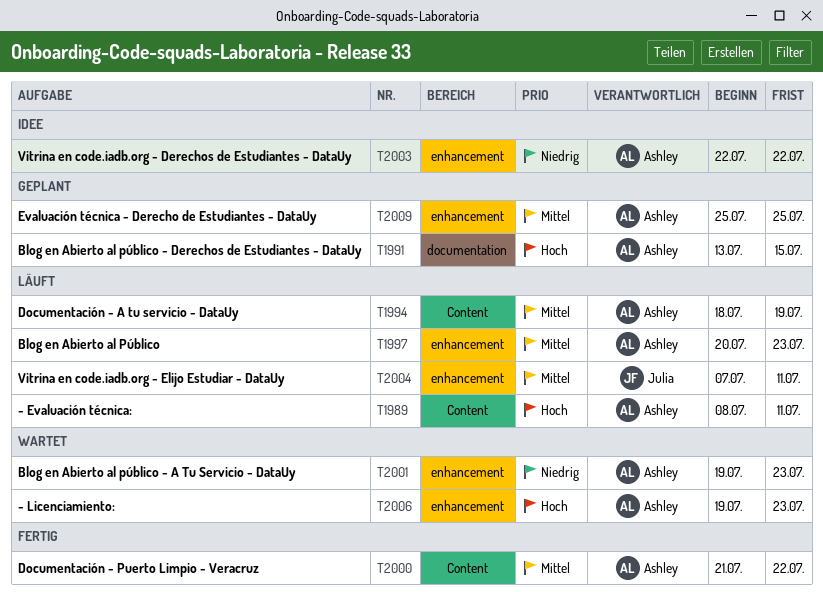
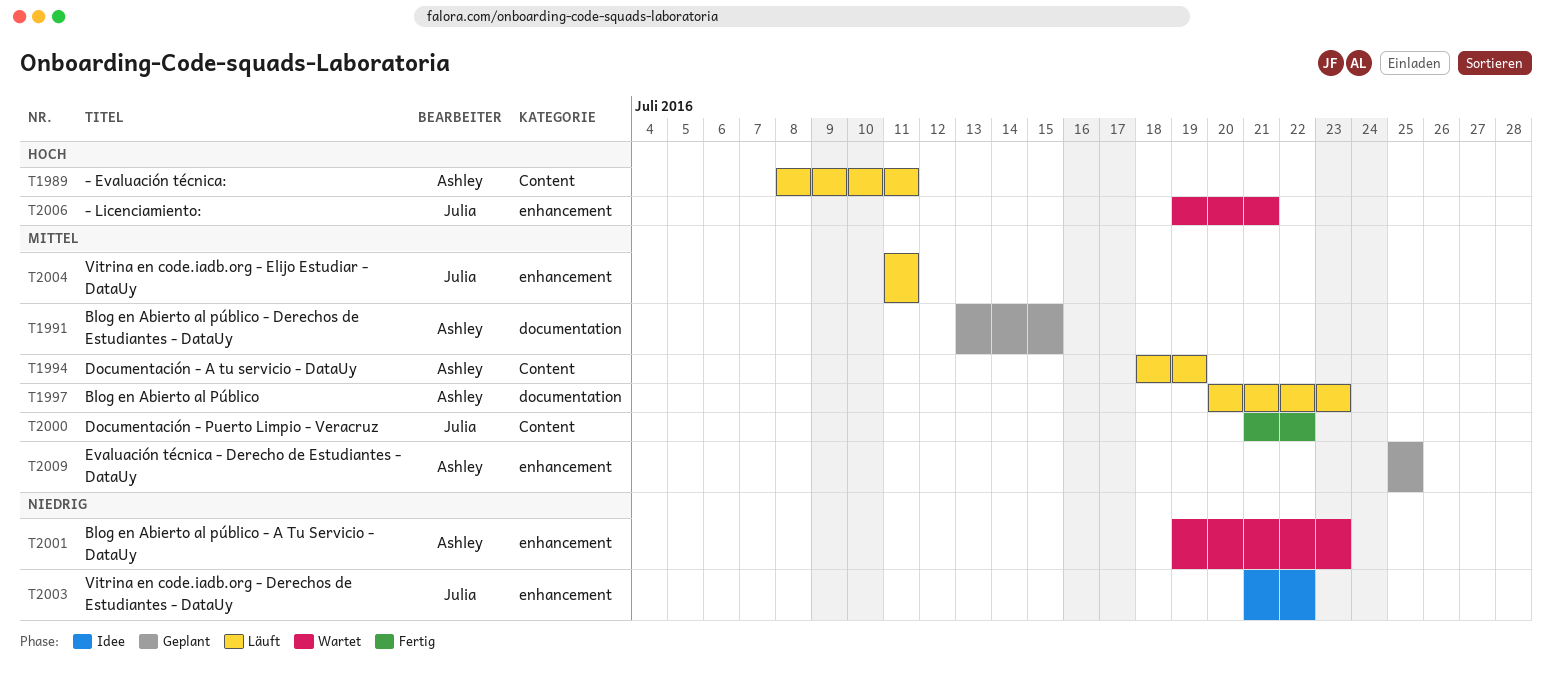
T1991, priority: Hoch -> Mittel
T1997, label: enhancement -> documentation
T2000, owner: Ashley -> Julia
T2003, owner: Ashley -> Julia
T2003, start: Jul 22 -> Jul 21
T2004, start: Jul 7 -> Jul 11
T2006, owner: Ashley -> Julia
T2006, due: Jul 23 -> Jul 21

